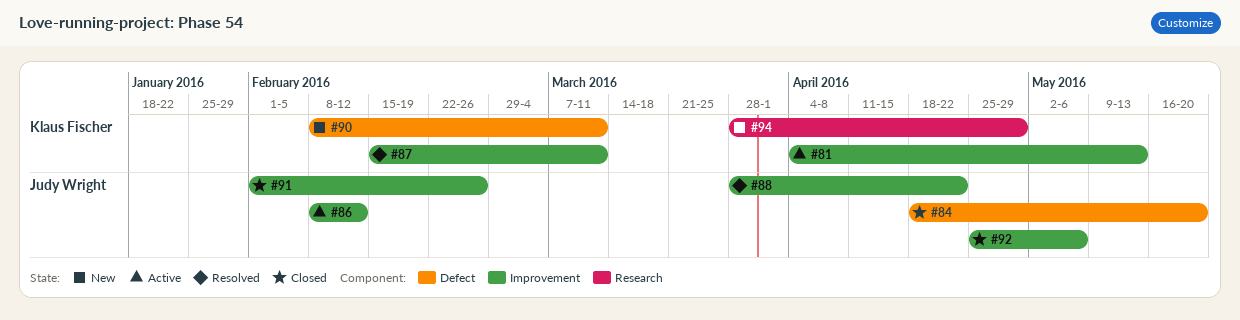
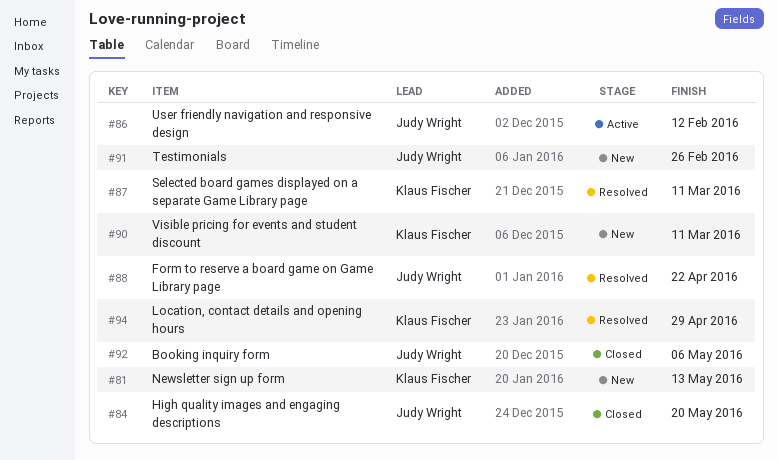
#81, status: Active -> New
#91, status: Closed -> New
#94, status: New -> Resolved

